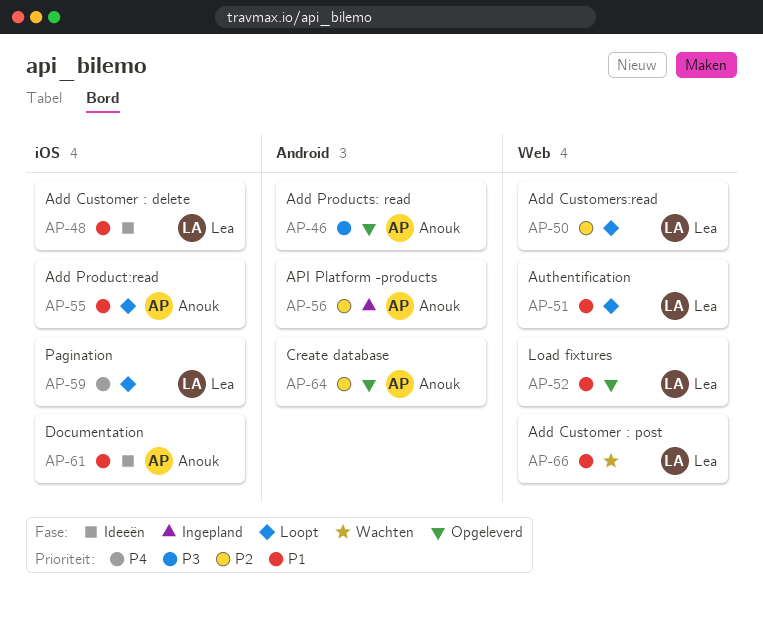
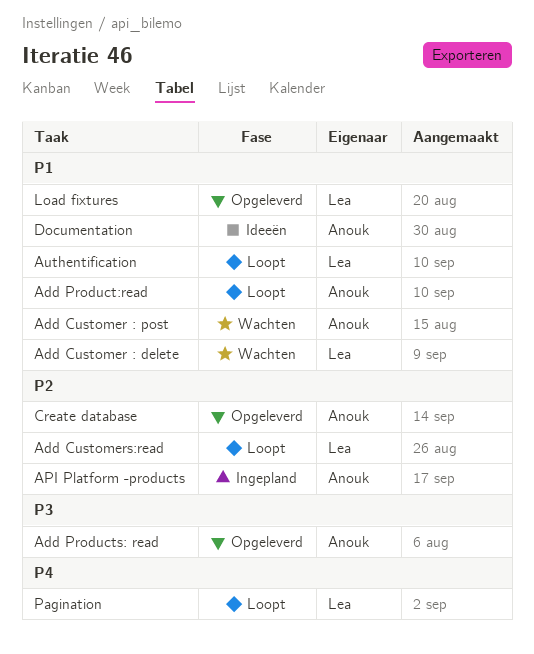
Add Customer : delete, status: Ideeën -> Wachten
Add Customer : post, owner: Lea -> Anouk

